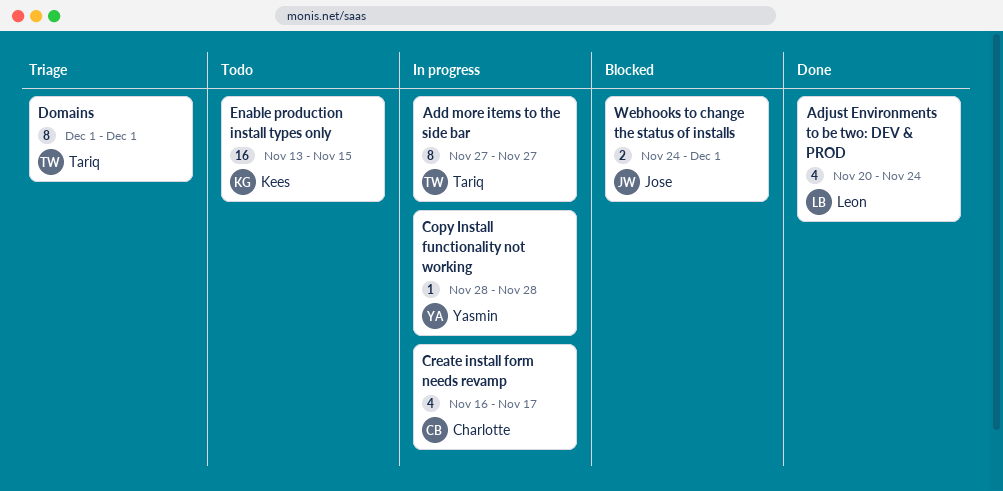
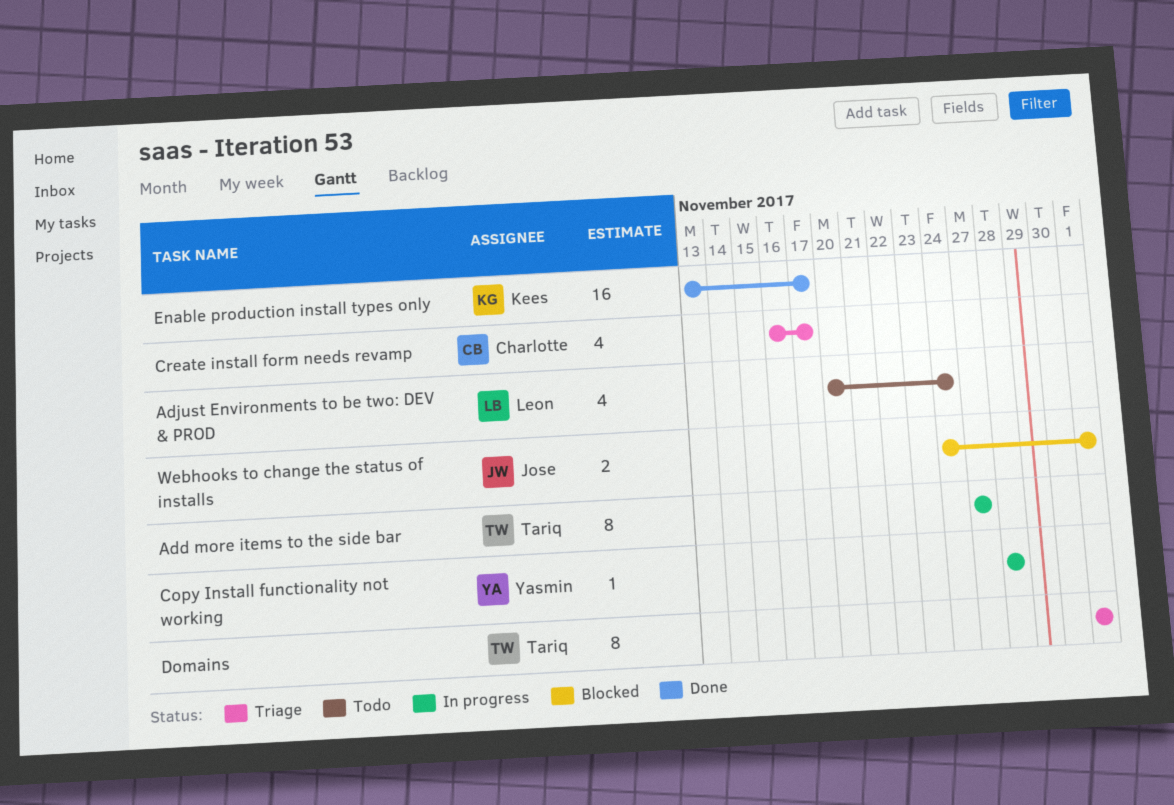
Adjust Environments to be two: DEV & PROD, status: Done -> Todo
Create install form needs revamp, status: In progress -> Triage
Enable production install types only, status: Todo -> Done
Enable production install types only, due: Nov 15 -> Nov 17

